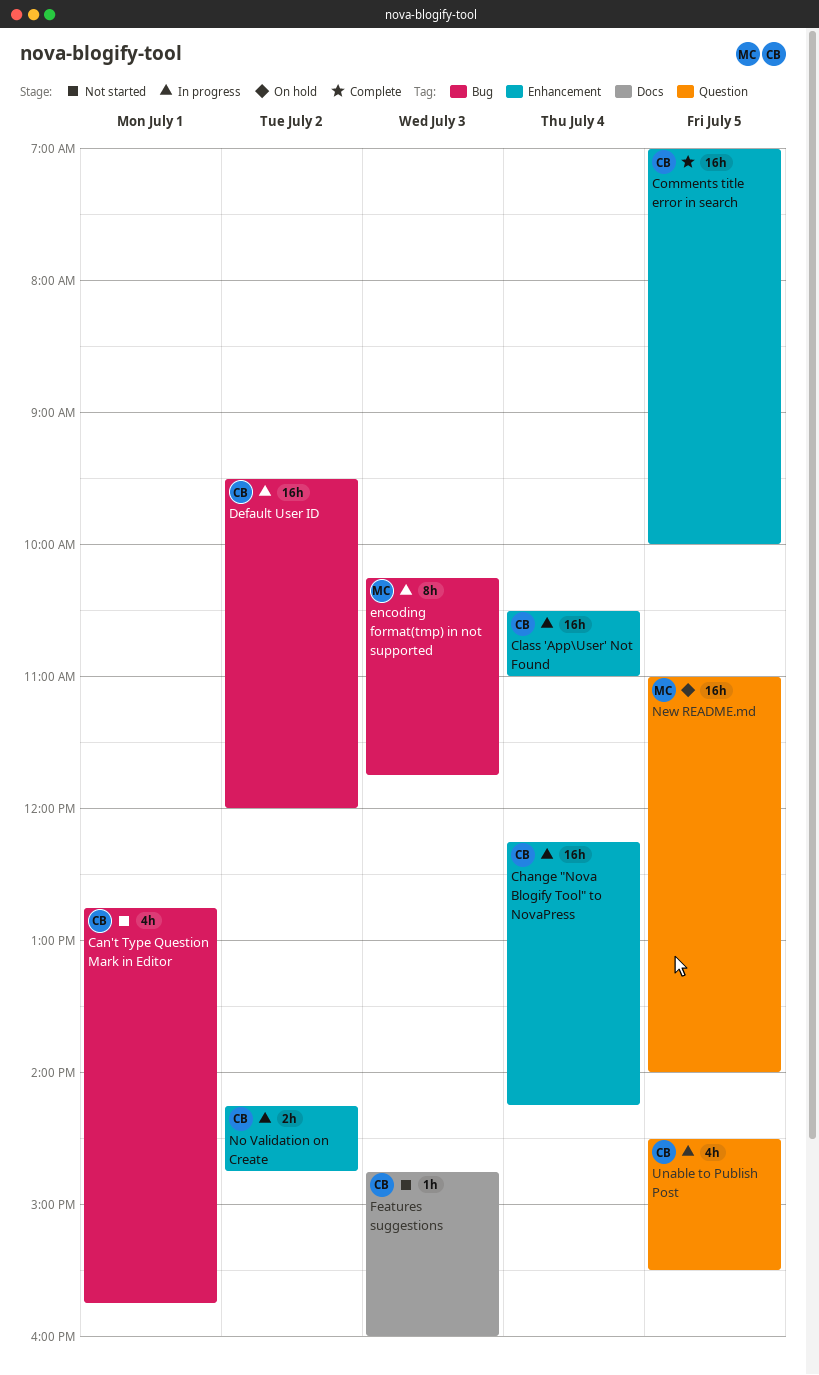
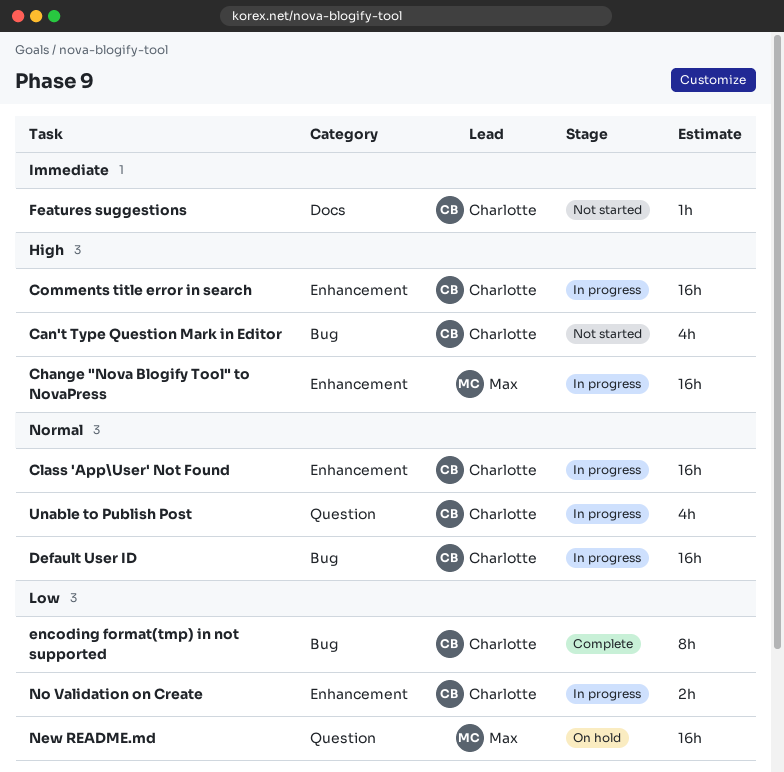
Change "Nova Blogify Tool" to NovaPress, owner: Charlotte -> Max
Comments title error in search, status: Complete -> In progress
encoding format(tmp) in not supported, status: In progress -> Complete
encoding format(tmp) in not supported, owner: Max -> Charlotte

